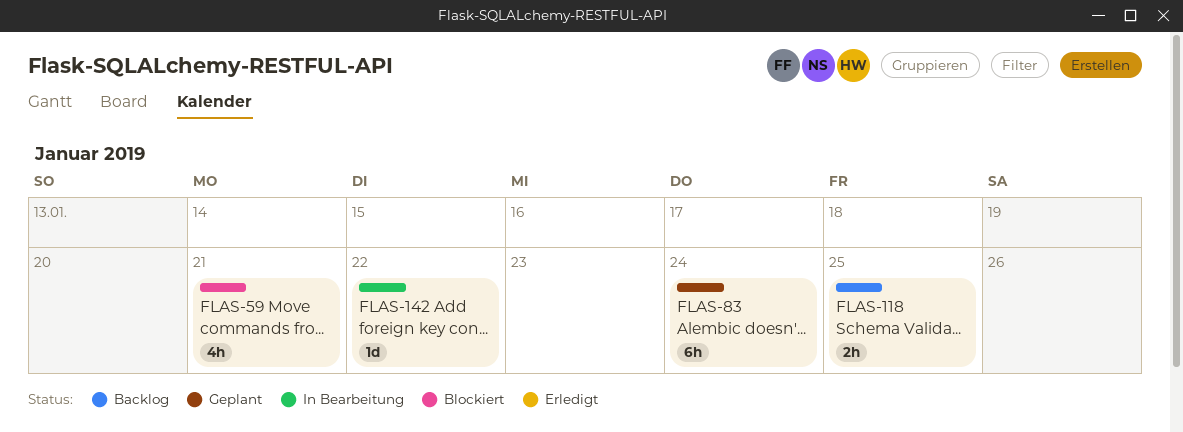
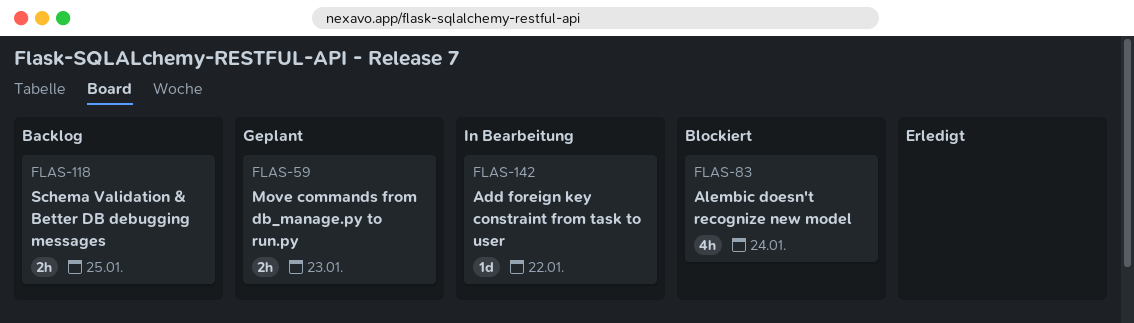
FLAS-59, status: Blockiert -> Geplant
FLAS-59, estimate: 4h -> 2h
FLAS-59, due: Jan 21 -> Jan 23
FLAS-83, status: Geplant -> Blockiert
FLAS-83, estimate: 6h -> 4h

